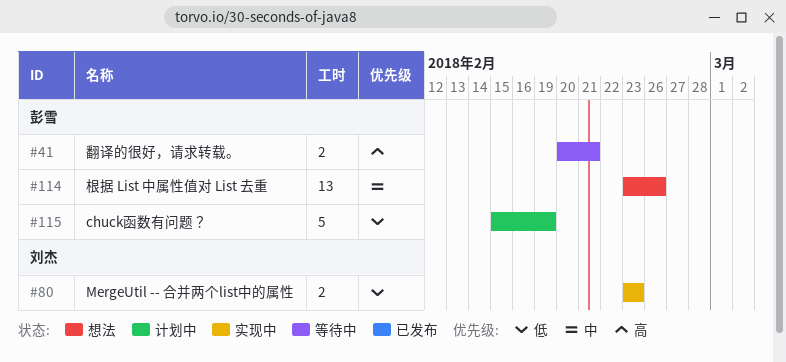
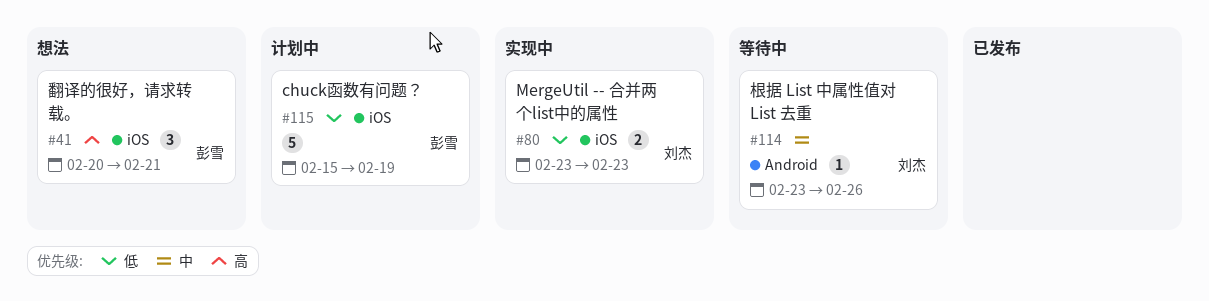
#41, status: 等待中 -> 想法
#41, estimate: 2 -> 3
#114, status: 想法 -> 等待中
#114, owner: 彭雪 -> 刘杰
#114, estimate: 13 -> 1

